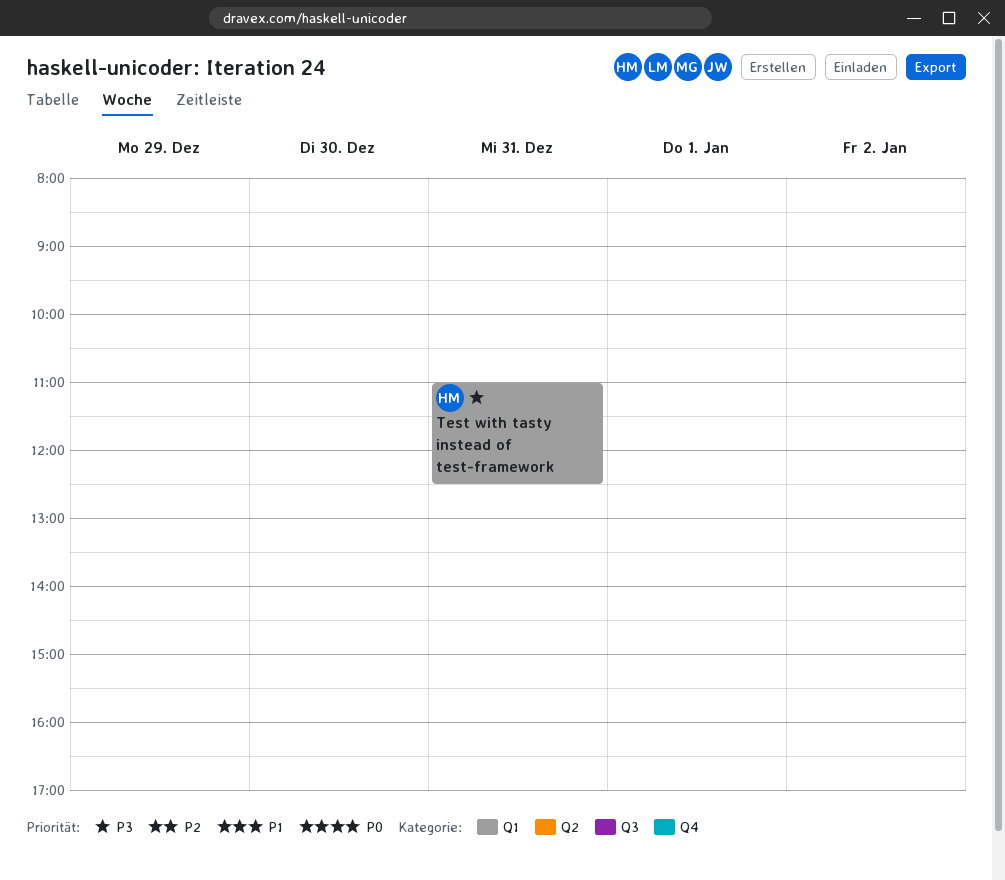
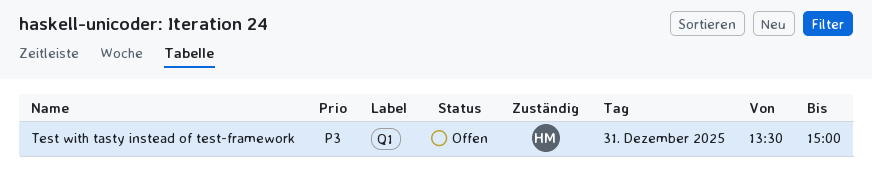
Test with tasty instead of test-framework, begins: 11:00 -> 13:30
Test with tasty instead of test-framework, ends: 12:30 -> 15:00

